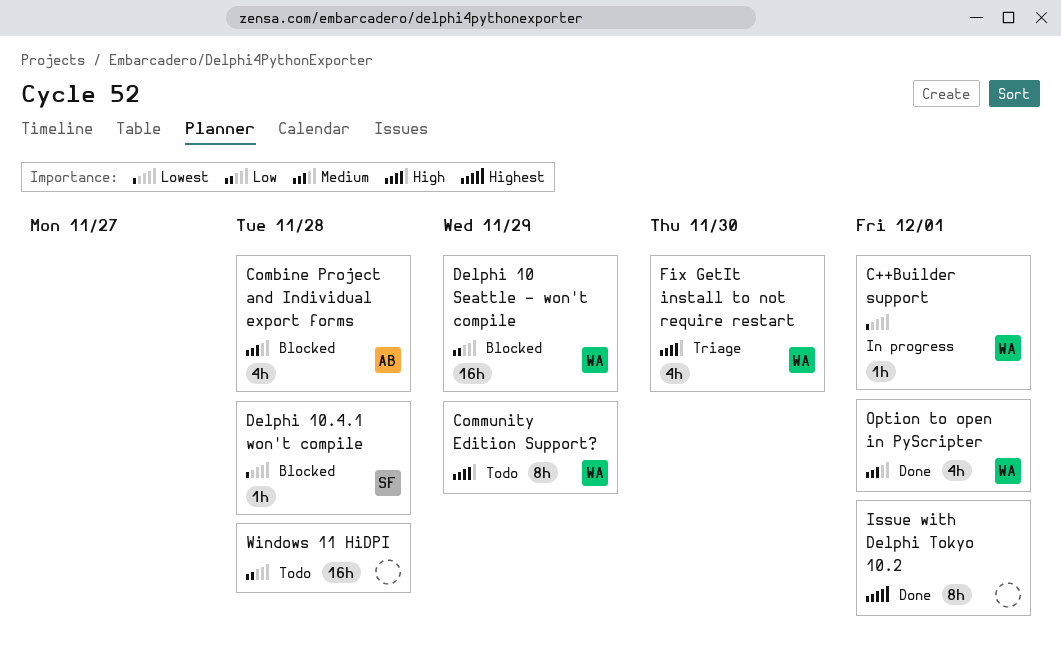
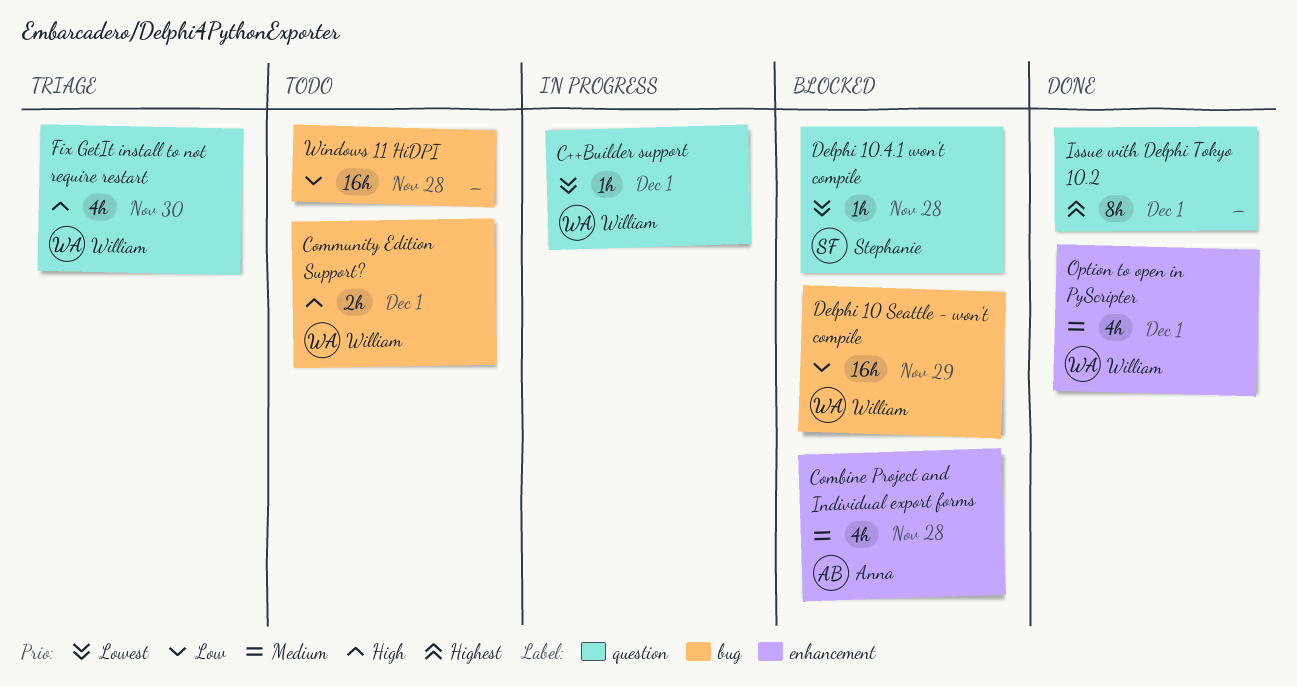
Community Edition Support?, estimate: 8h -> 2h
Community Edition Support?, due: Nov 29 -> Dec 1

